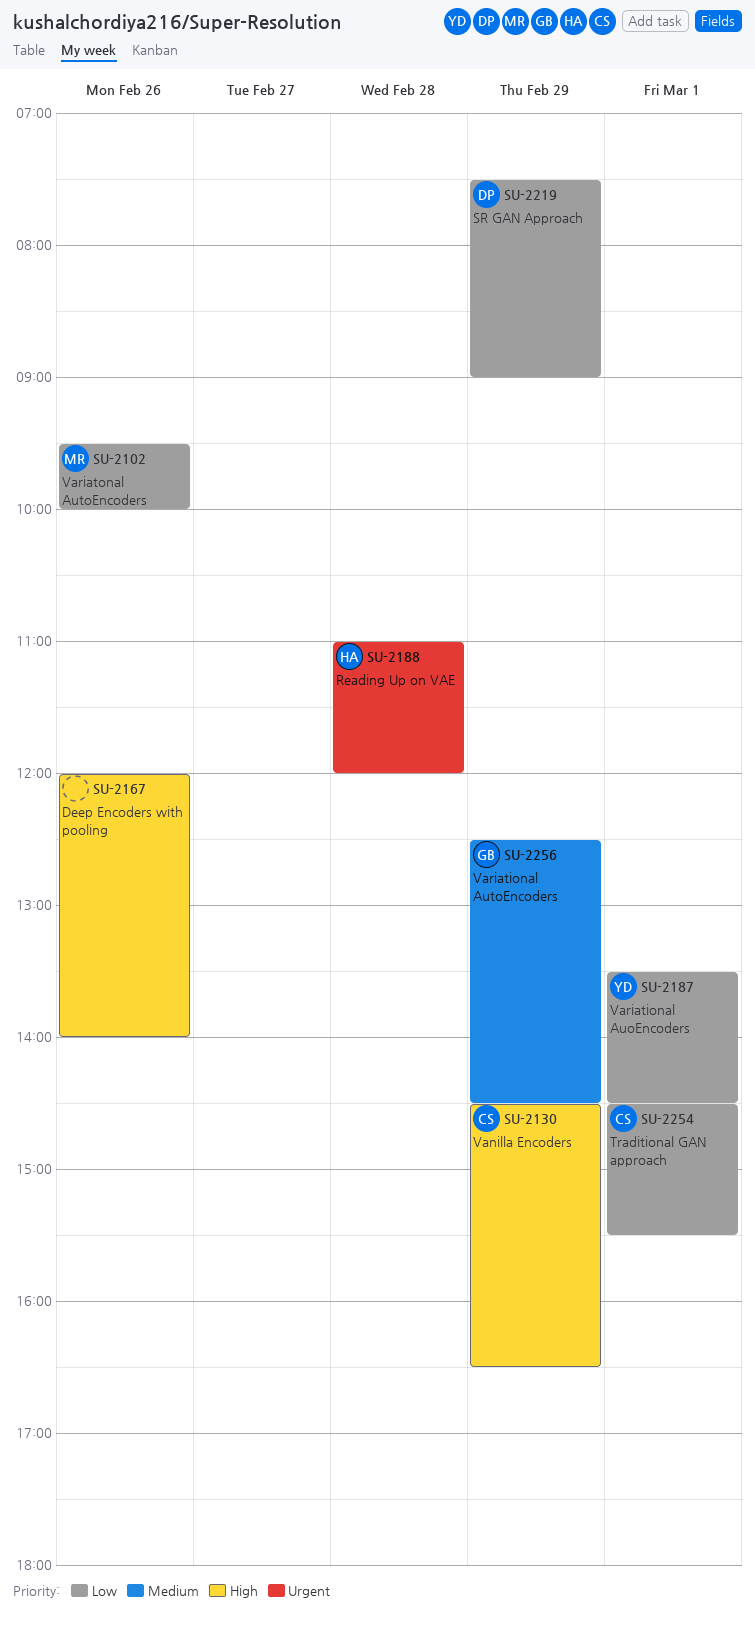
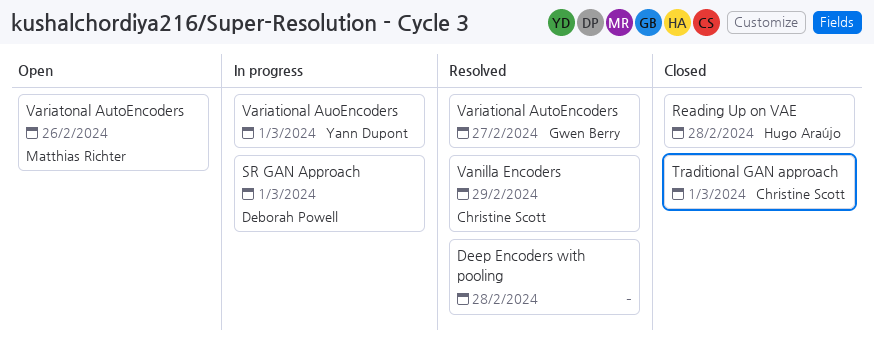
Deep Encoders with pooling, day: Feb 26 -> Feb 28
SR GAN Approach, day: Feb 29 -> Mar 1
Variational AutoEncoders, day: Feb 29 -> Feb 27

